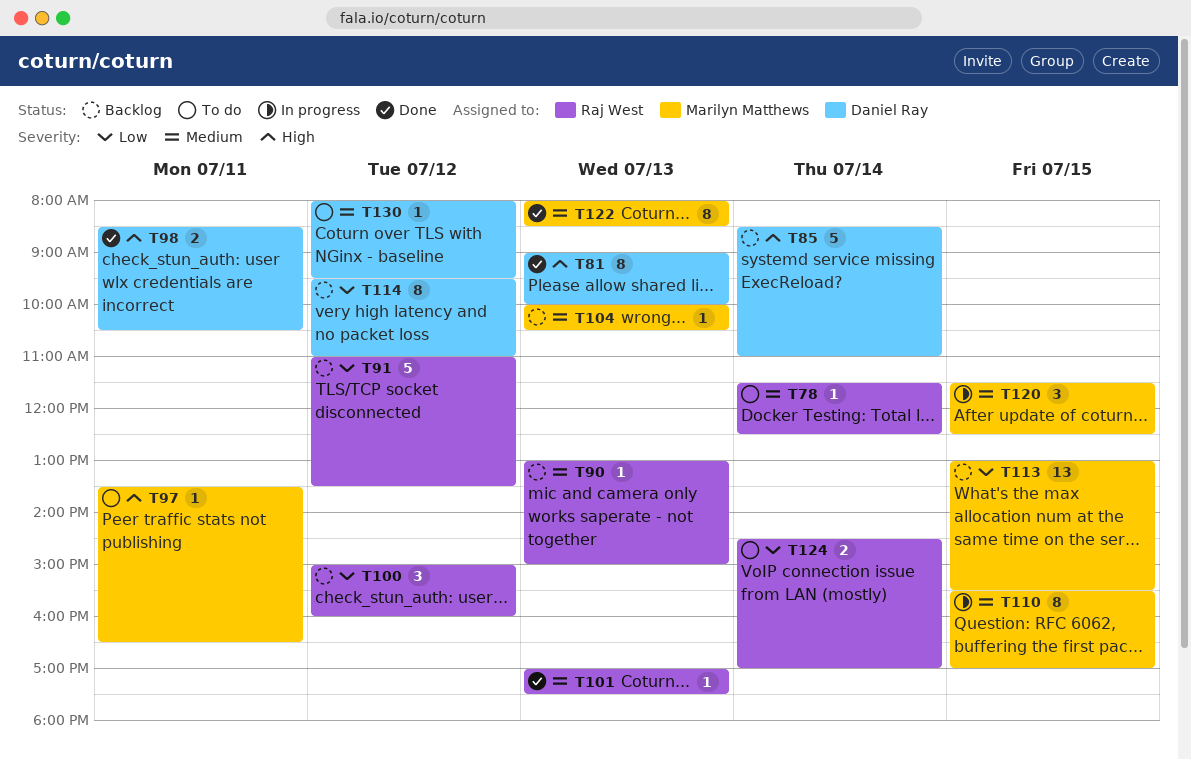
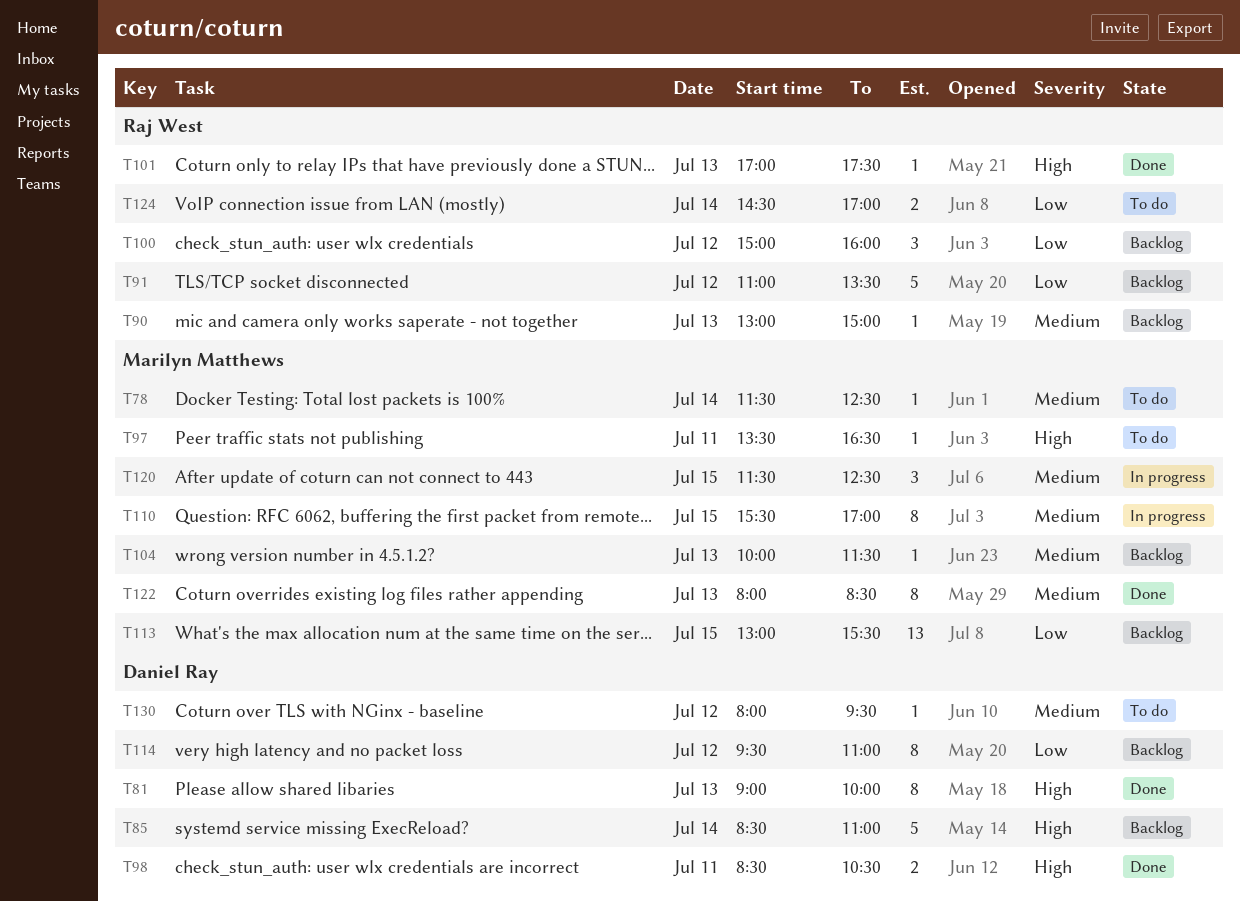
T78, owner: Raj West -> Marilyn Matthews
T101, priority: Medium -> High
T104, ends: 10:30 -> 11:30

